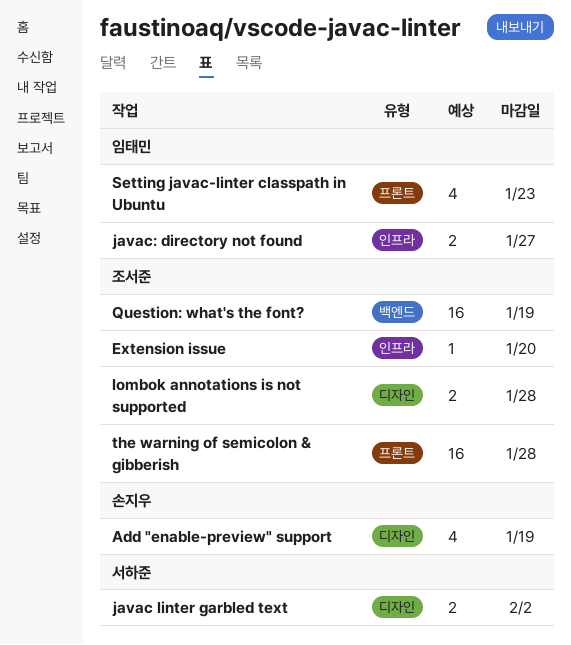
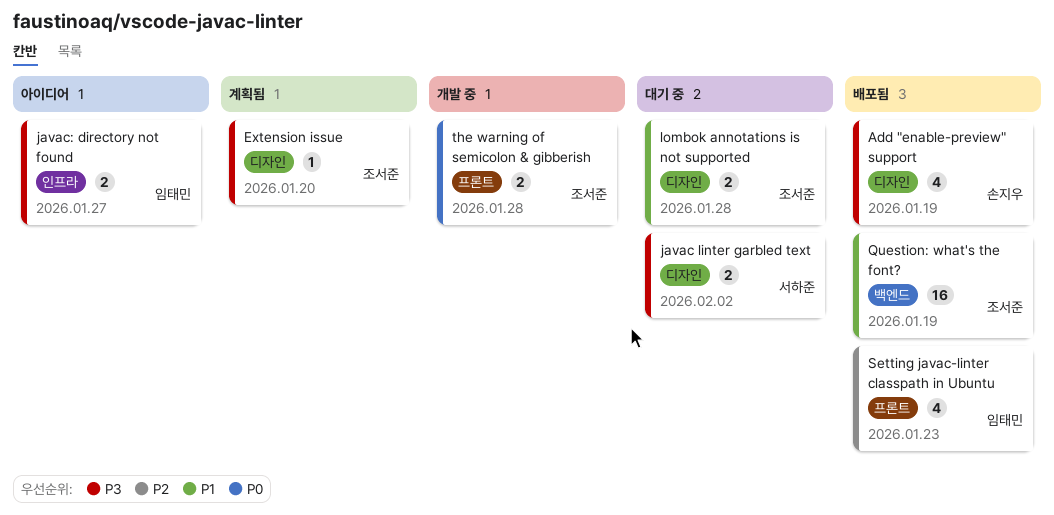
Extension issue, label: 인프라 -> 디자인
the warning of semicolon & gibberish, estimate: 16 -> 2

